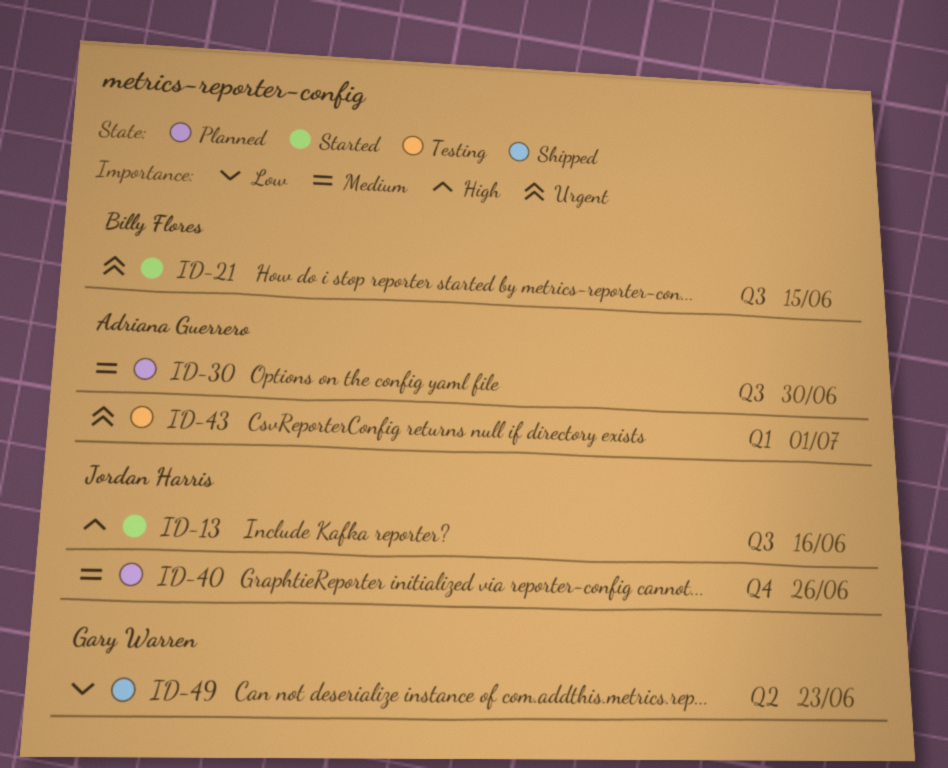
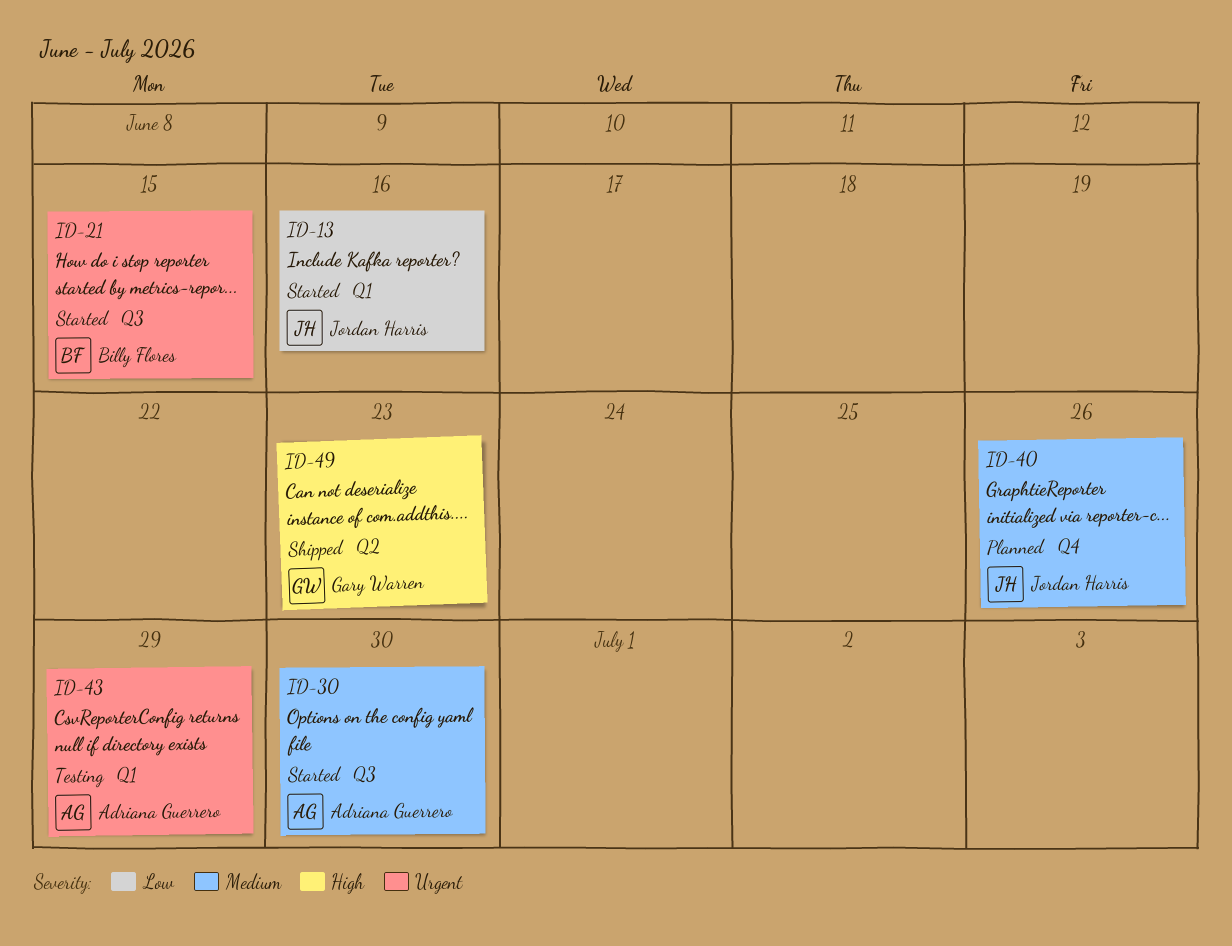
ID-13, priority: High -> Low
ID-13, label: Q3 -> Q1
ID-30, status: Planned -> Started
ID-43, due: Jul 1 -> Jun 29
ID-49, priority: Low -> High

